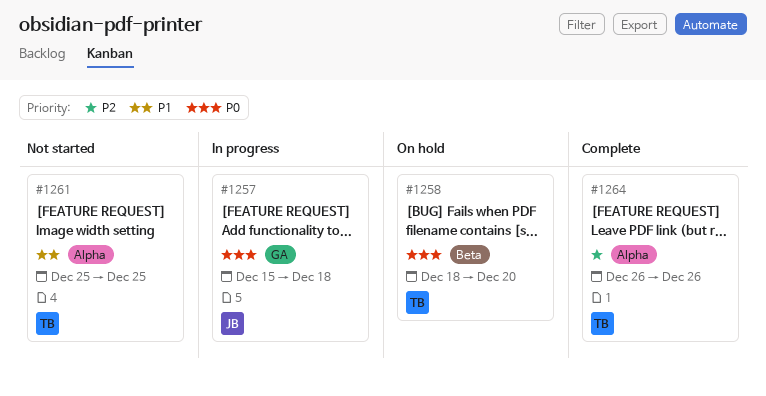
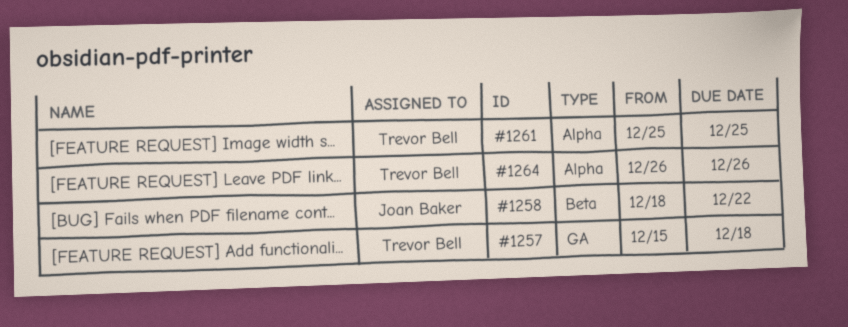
#1257, owner: Joan Baker -> Trevor Bell
#1258, owner: Trevor Bell -> Joan Baker
#1258, due: Dec 20 -> Dec 22

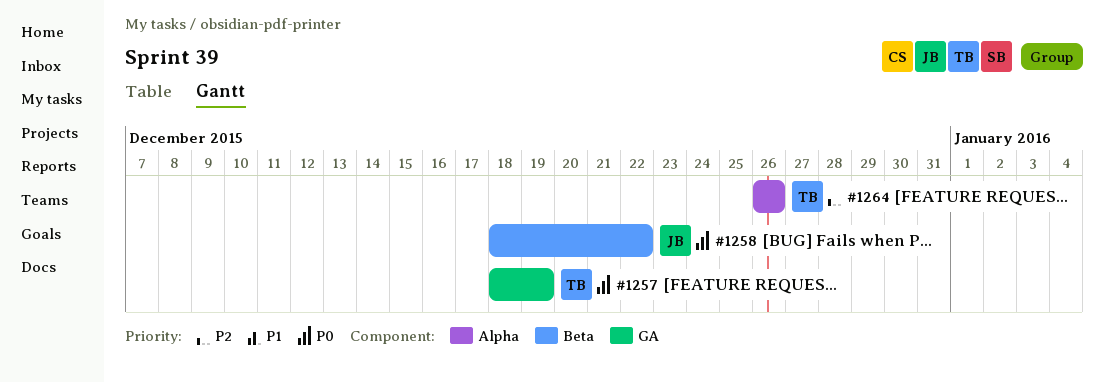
#1257, start: Dec 15 -> Dec 18
#1257, due: Dec 18 -> Dec 19
#1261: present -> none

